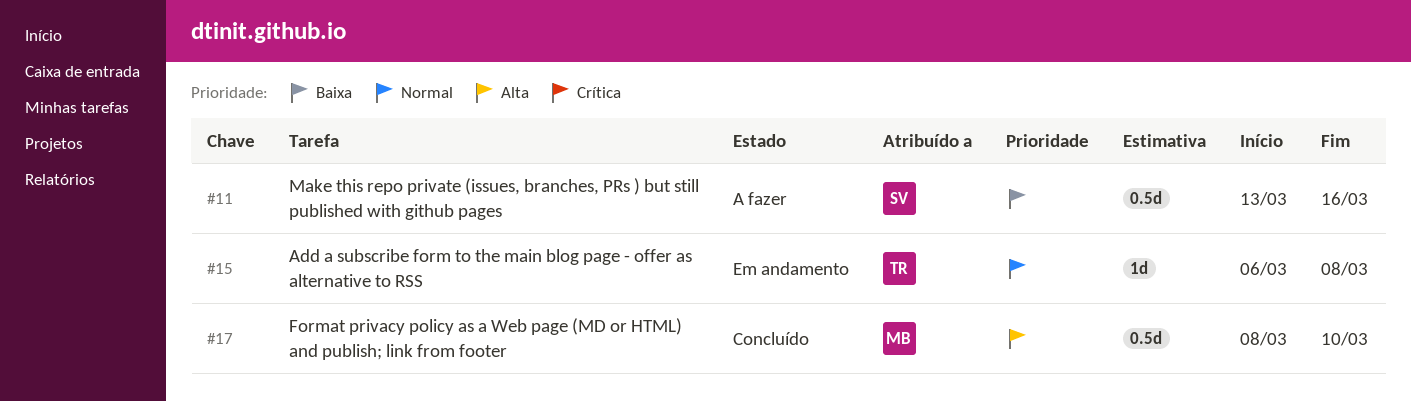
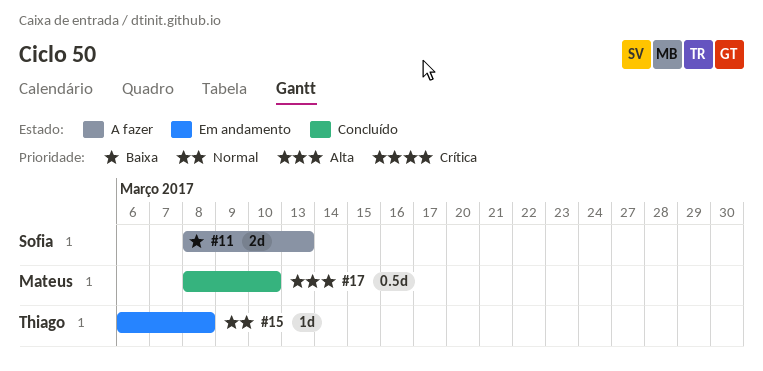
#11, estimate: 0.5d -> 2d
#11, start: Mar 13 -> Mar 8
#11, due: Mar 16 -> Mar 13

